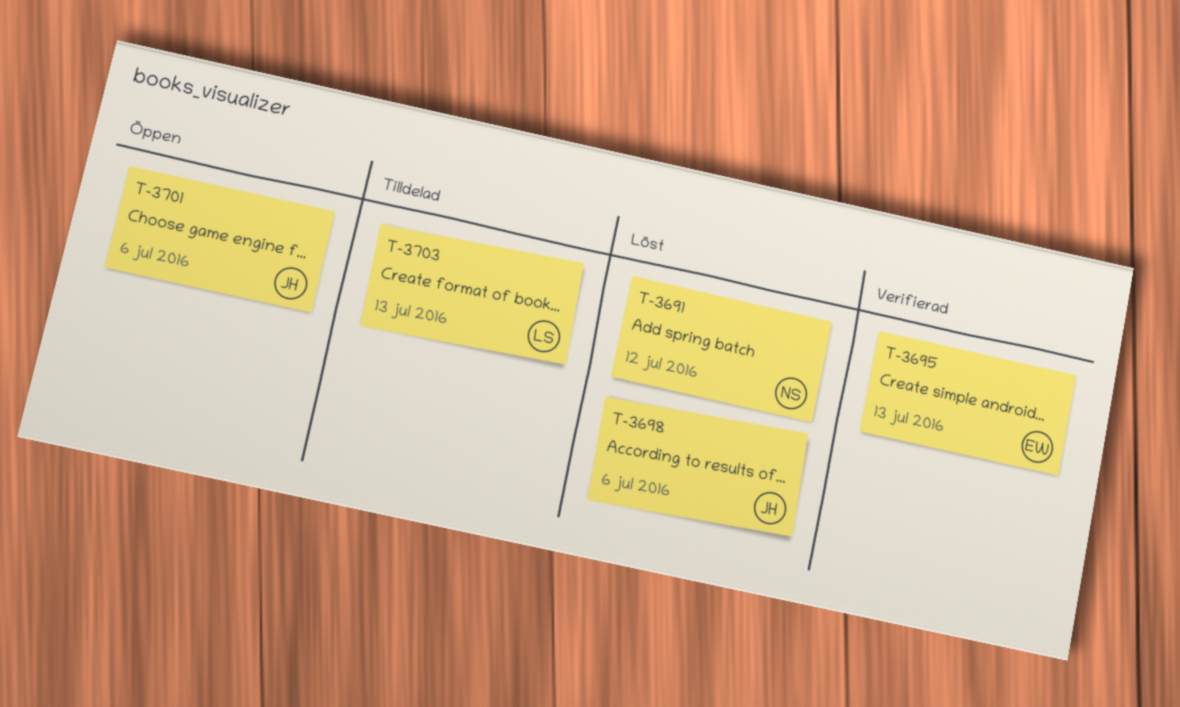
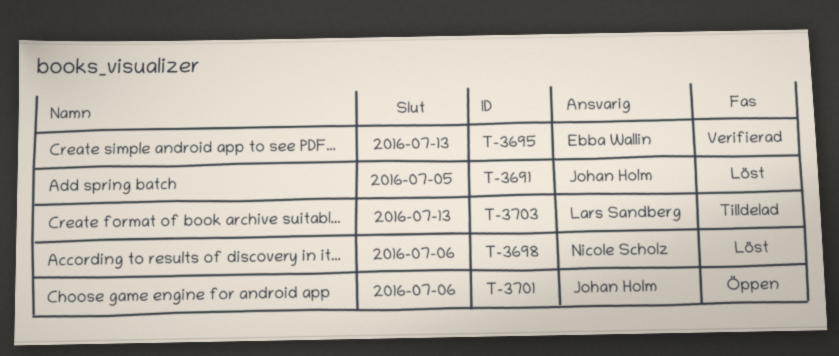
T-3691, owner: Nicole Scholz -> Johan Holm
T-3691, due: Jul 12 -> Jul 5
T-3698, owner: Johan Holm -> Nicole Scholz

